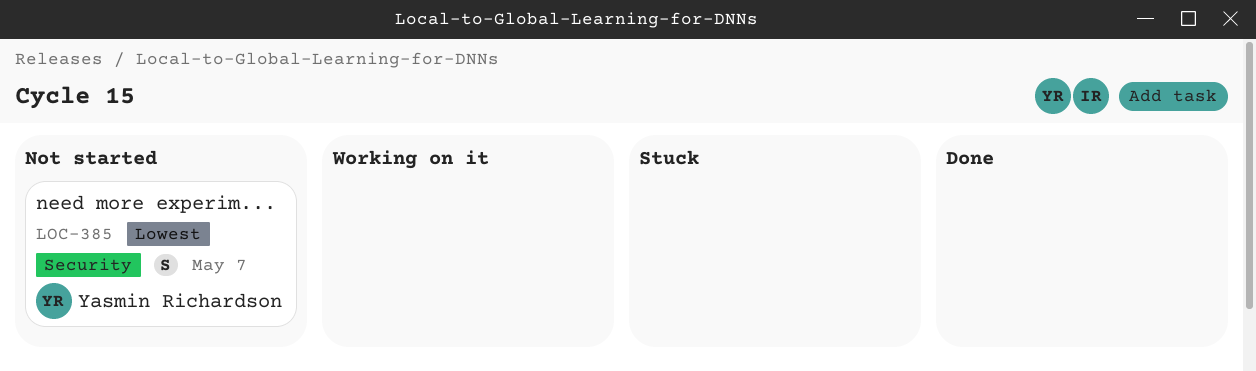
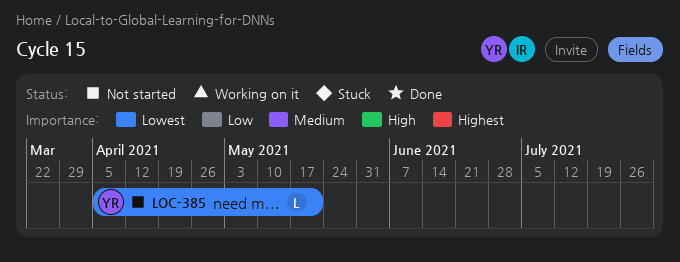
LOC-385, estimate: S -> L
LOC-385, due: May 7 -> May 21

